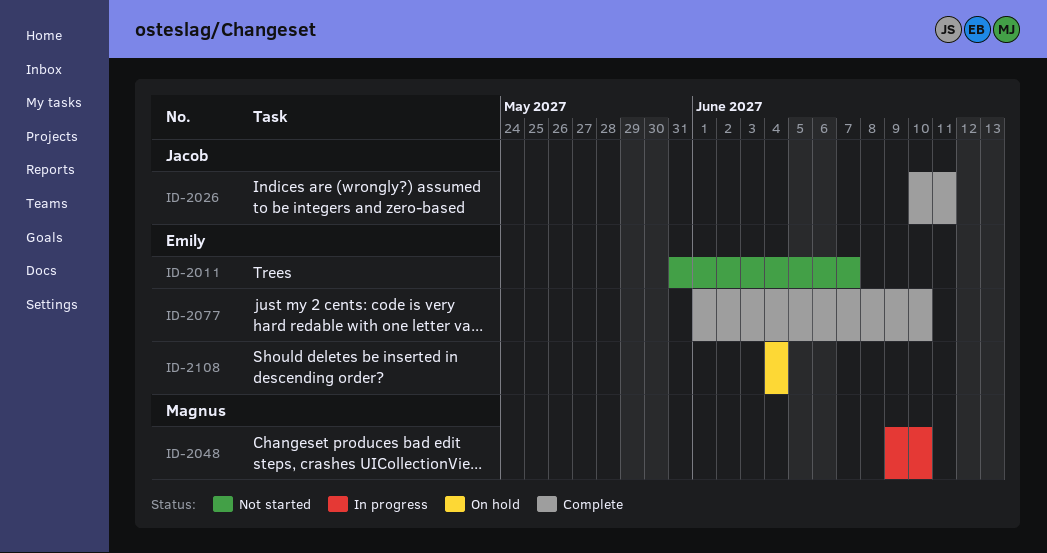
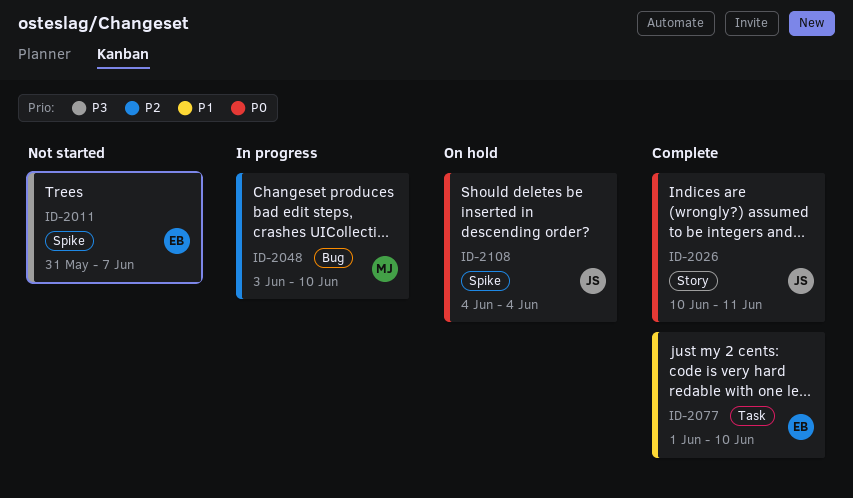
ID-2048, start: Jun 9 -> Jun 3
ID-2108, owner: Emily -> Jacob

